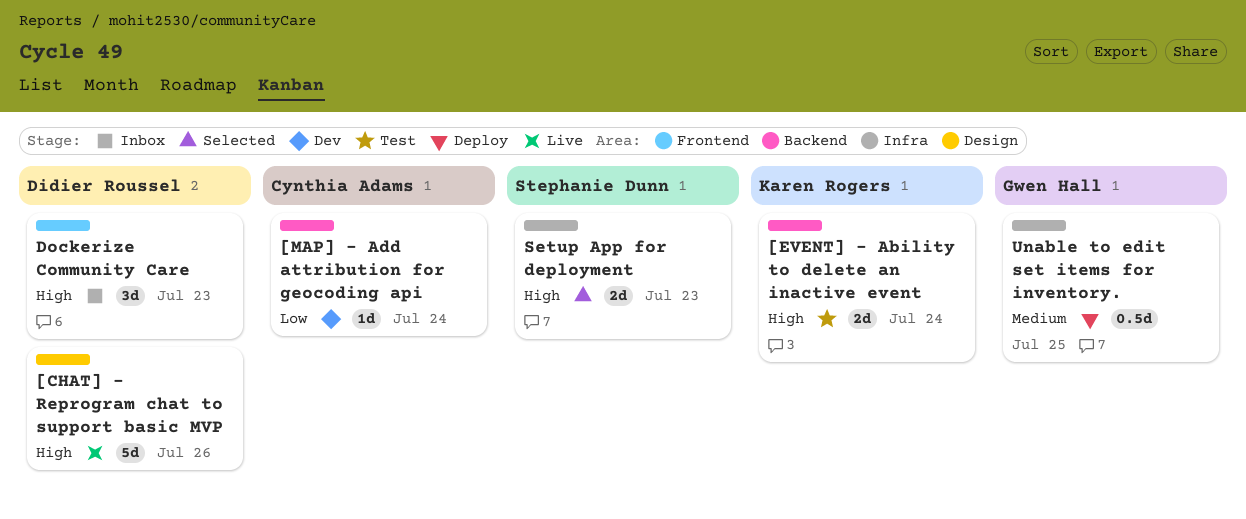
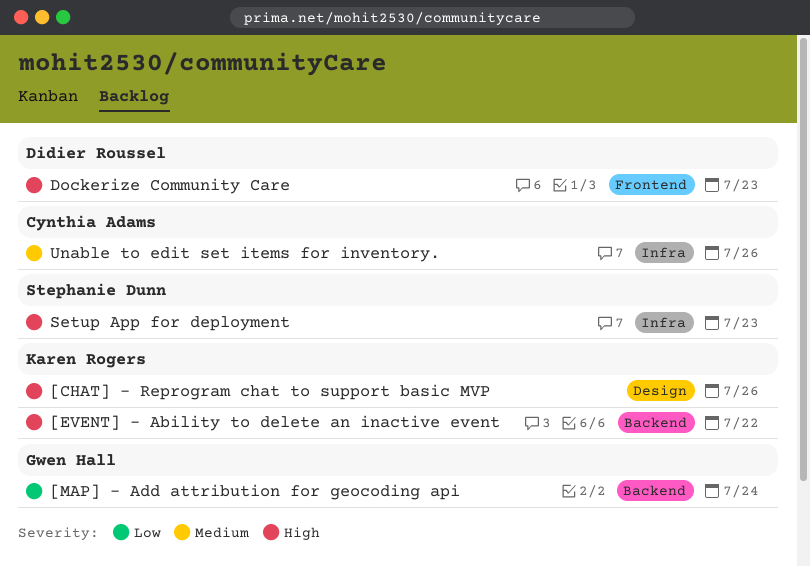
[CHAT] - Reprogram chat to support basic MVP, owner: Didier Roussel -> Karen Rogers
[EVENT] - Ability to delete an inactive event, due: Jul 24 -> Jul 22
[MAP] - Add attribution for geocoding api, owner: Cynthia Adams -> Gwen Hall
Unable to edit set items for inventory., owner: Gwen Hall -> Cynthia Adams
Unable to edit set items for inventory., due: Jul 25 -> Jul 26

